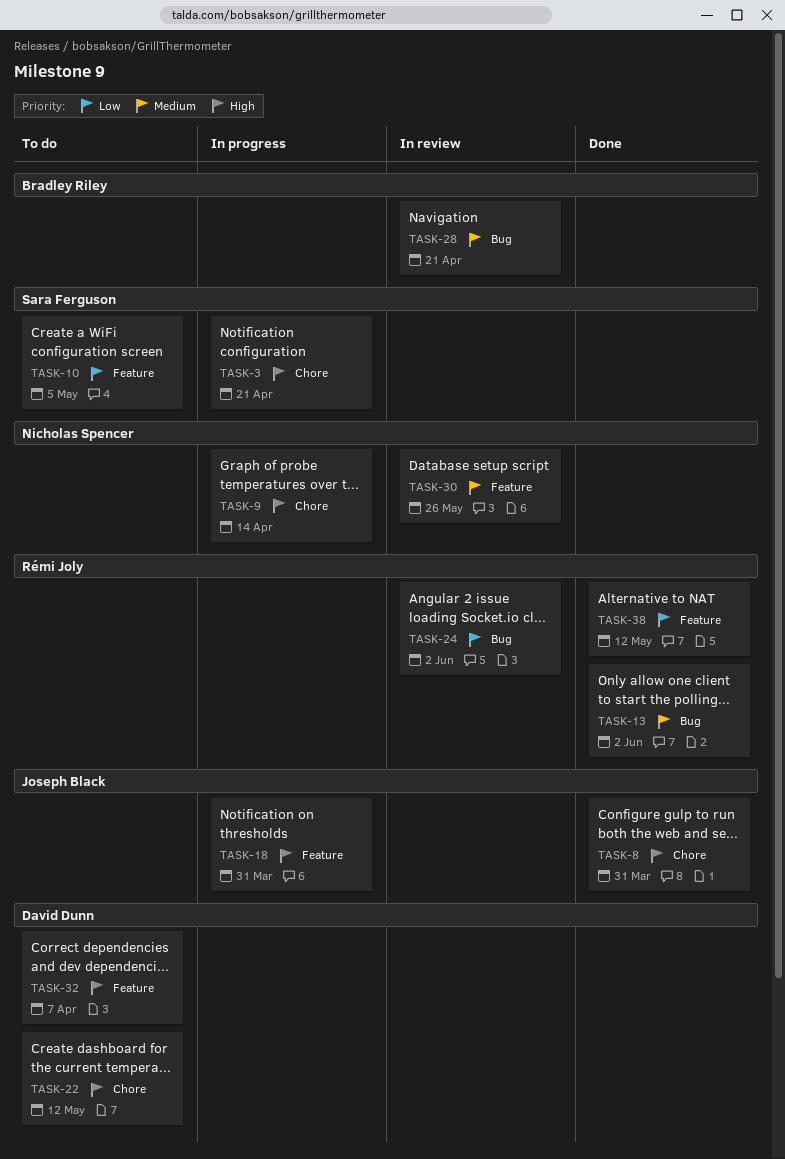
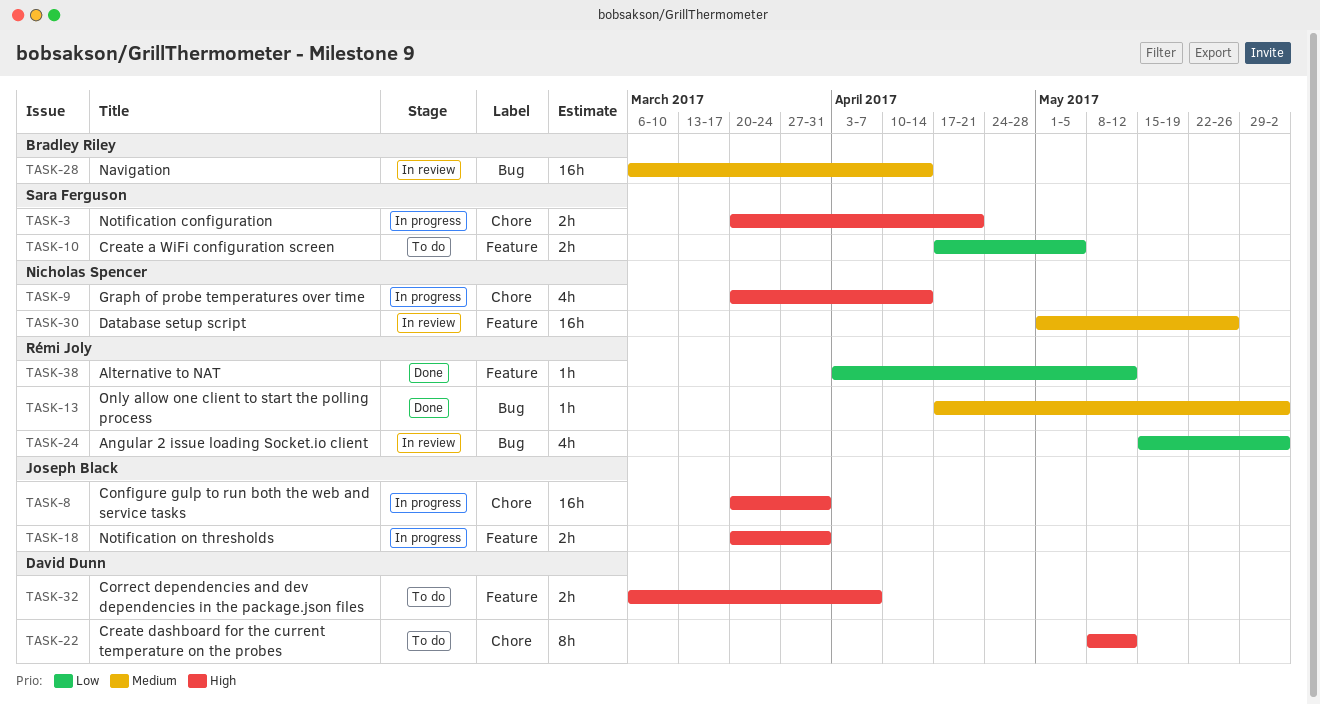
TASK-8, status: Done -> In progress
TASK-28, due: Apr 21 -> Apr 14

